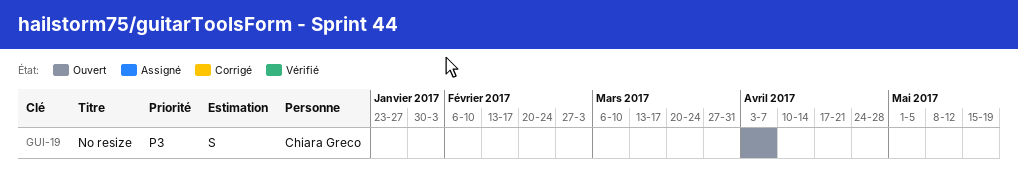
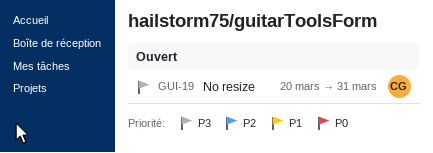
GUI-19, start: Apr 3 -> Mar 20
GUI-19, due: Apr 7 -> Mar 31

